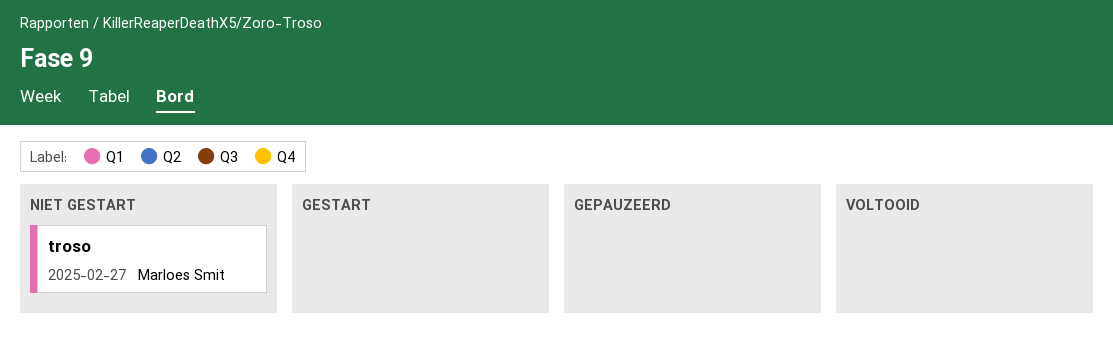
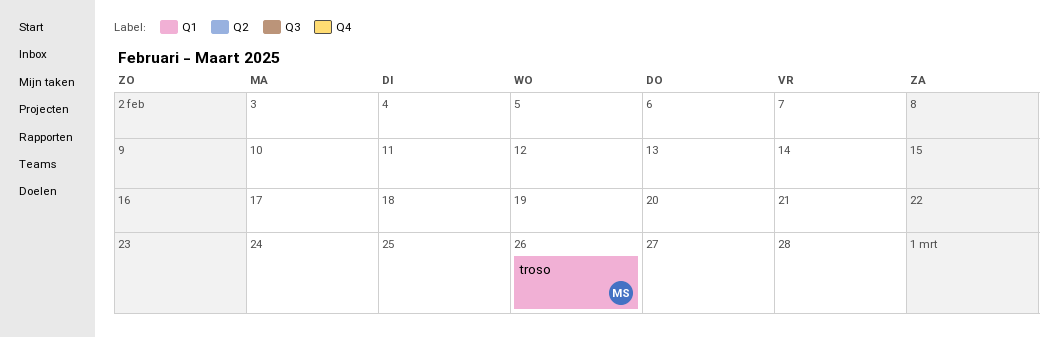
troso, due: Feb 27 -> Feb 26

